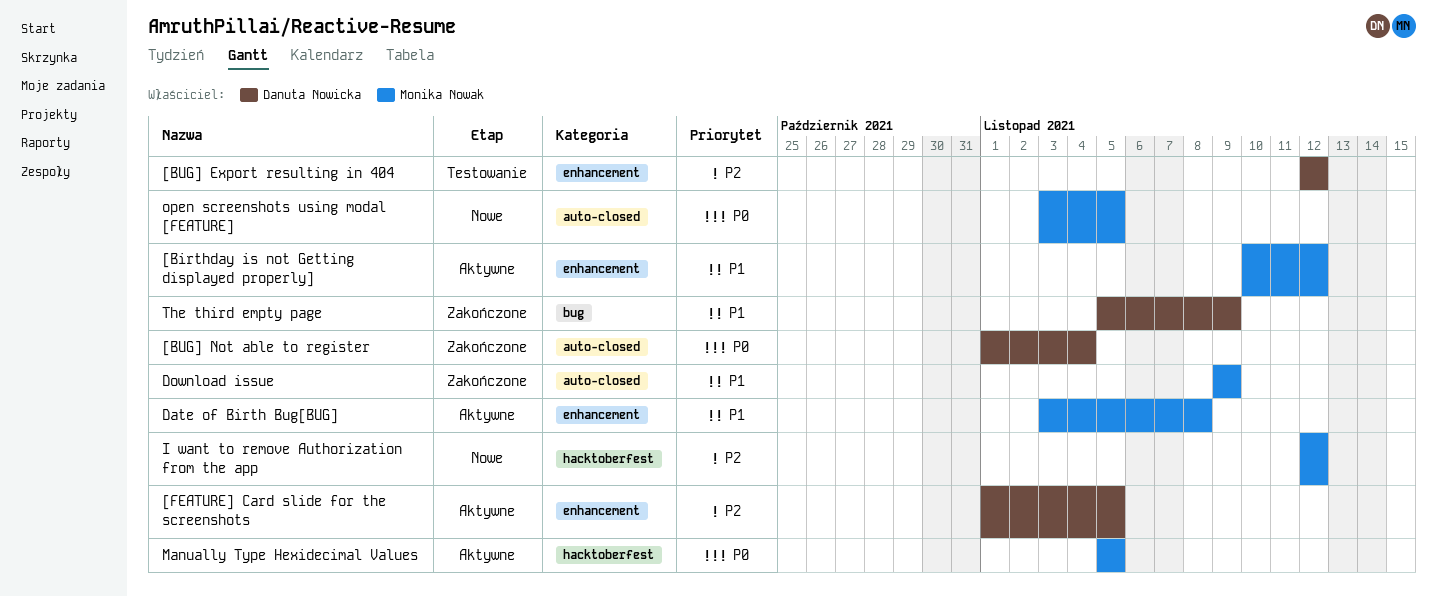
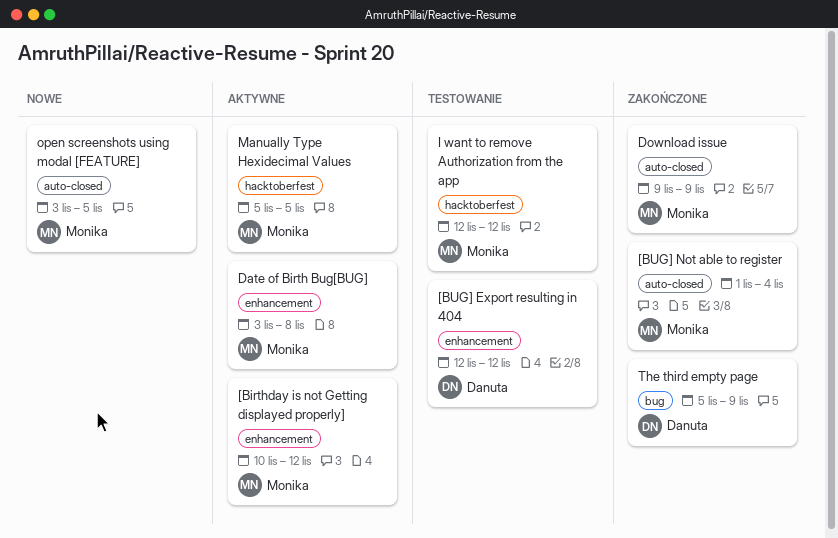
[BUG] Not able to register, owner: Danuta Nowicka -> Monika Nowak
[FEATURE] Card slide for the screenshots: present -> none
I want to remove Authorization from the app, status: Nowe -> Testowanie

